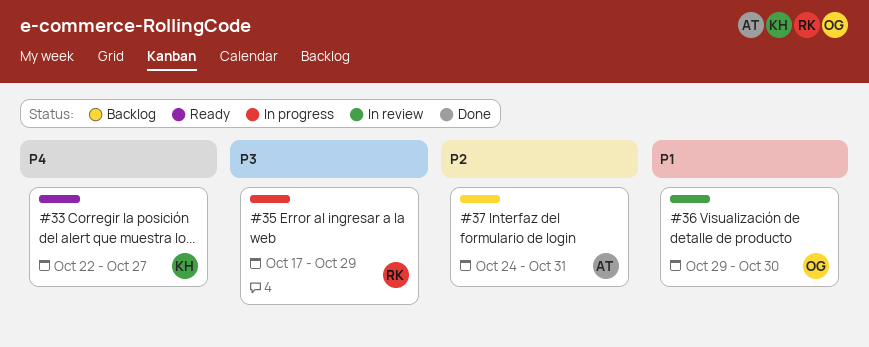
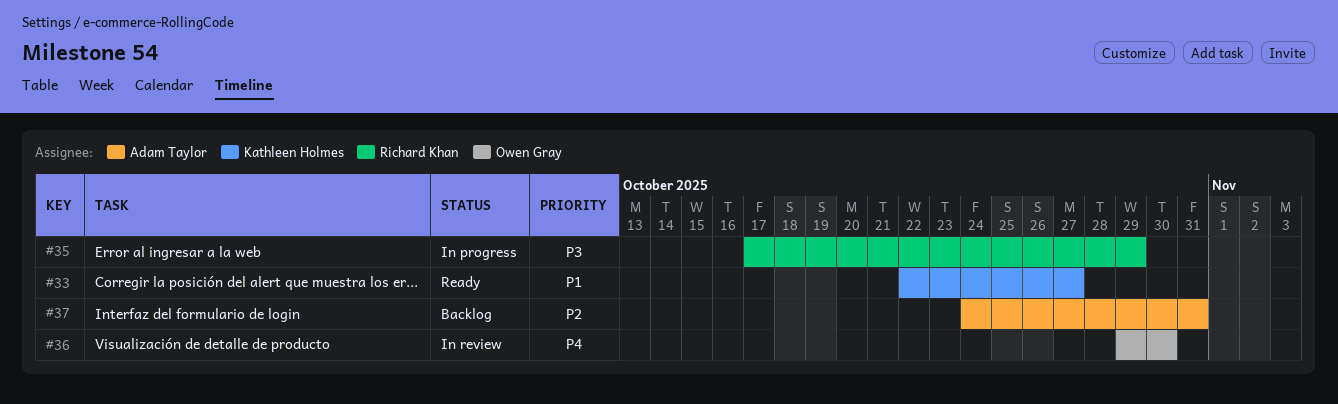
#33, priority: P4 -> P1
#36, priority: P1 -> P4

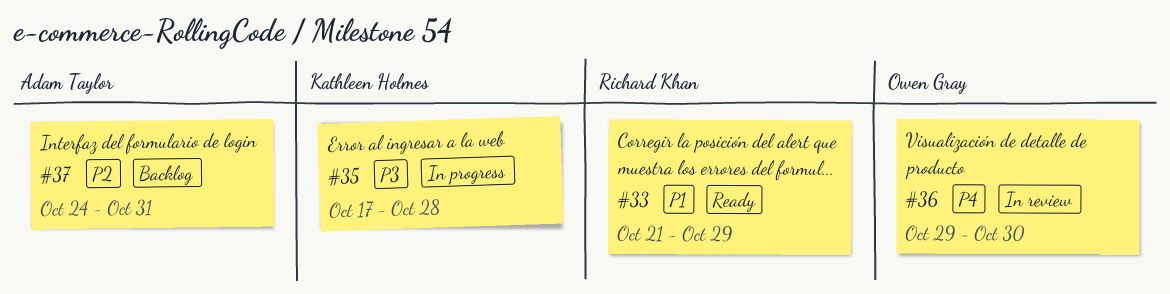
#33, owner: Kathleen Holmes -> Richard Khan
#33, start: Oct 22 -> Oct 21
#33, due: Oct 27 -> Oct 29
#35, owner: Richard Khan -> Kathleen Holmes
#35, due: Oct 29 -> Oct 28

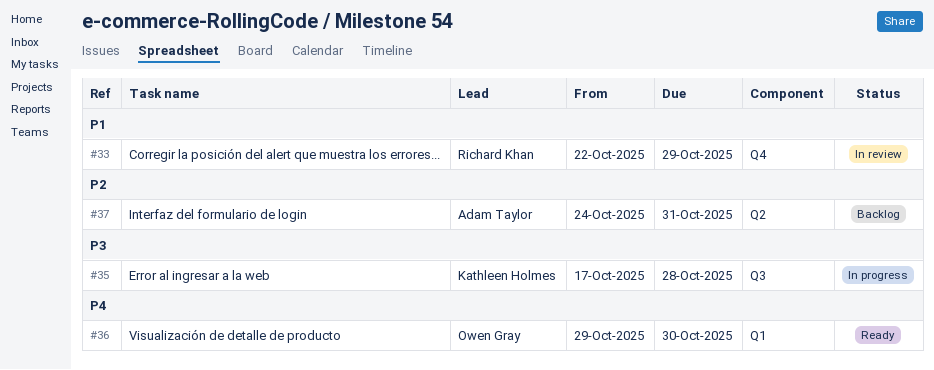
#33, status: Ready -> In review
#33, start: Oct 21 -> Oct 22
#36, status: In review -> Ready

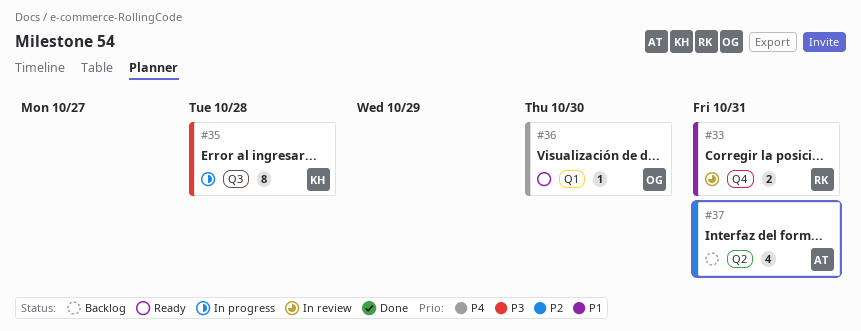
#33, due: Oct 29 -> Oct 31

